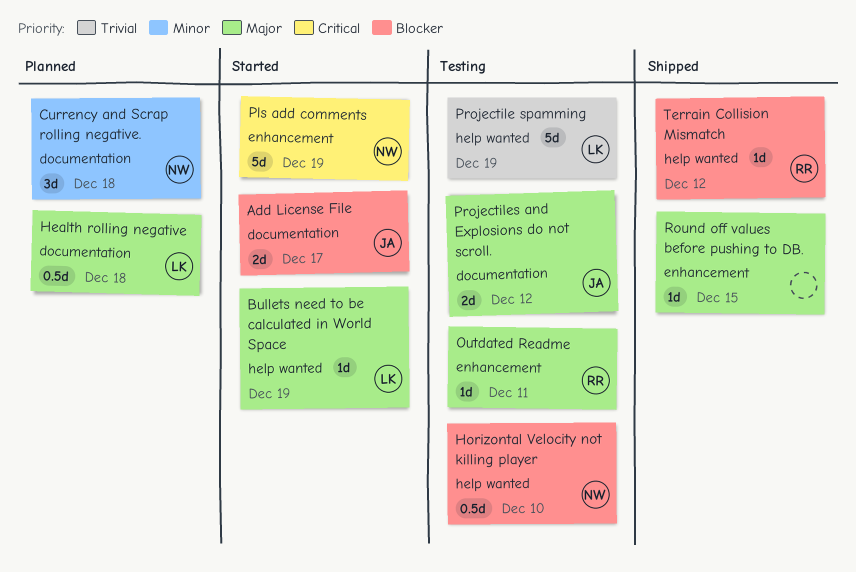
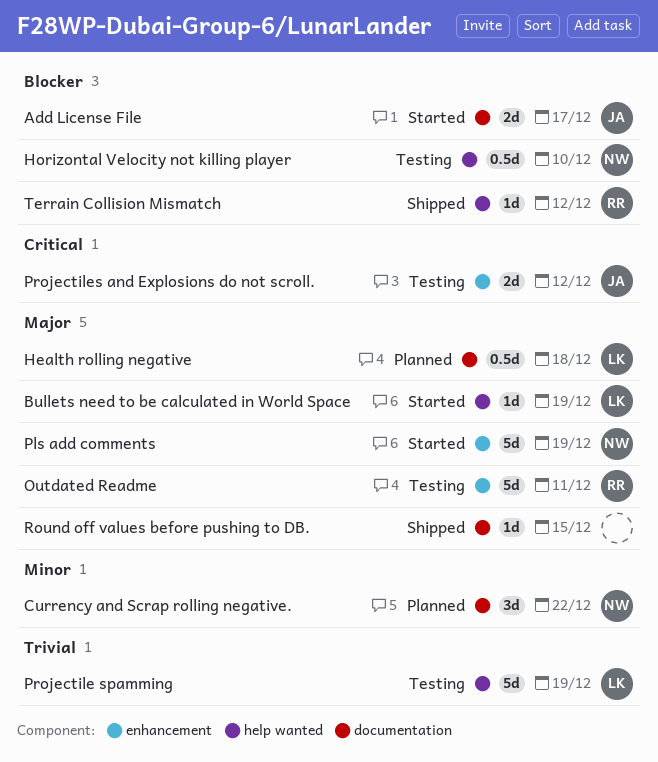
Currency and Scrap rolling negative., due: Dec 18 -> Dec 22
Outdated Readme, estimate: 1d -> 5d
Pls add comments, priority: Critical -> Major
Projectiles and Explosions do not scroll., priority: Major -> Critical
Projectiles and Explosions do not scroll., label: documentation -> enhancement
Round off values before pushing to DB., label: enhancement -> documentation

